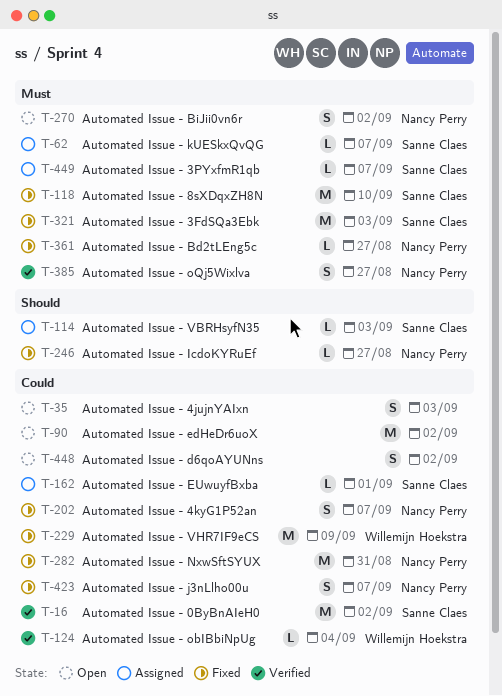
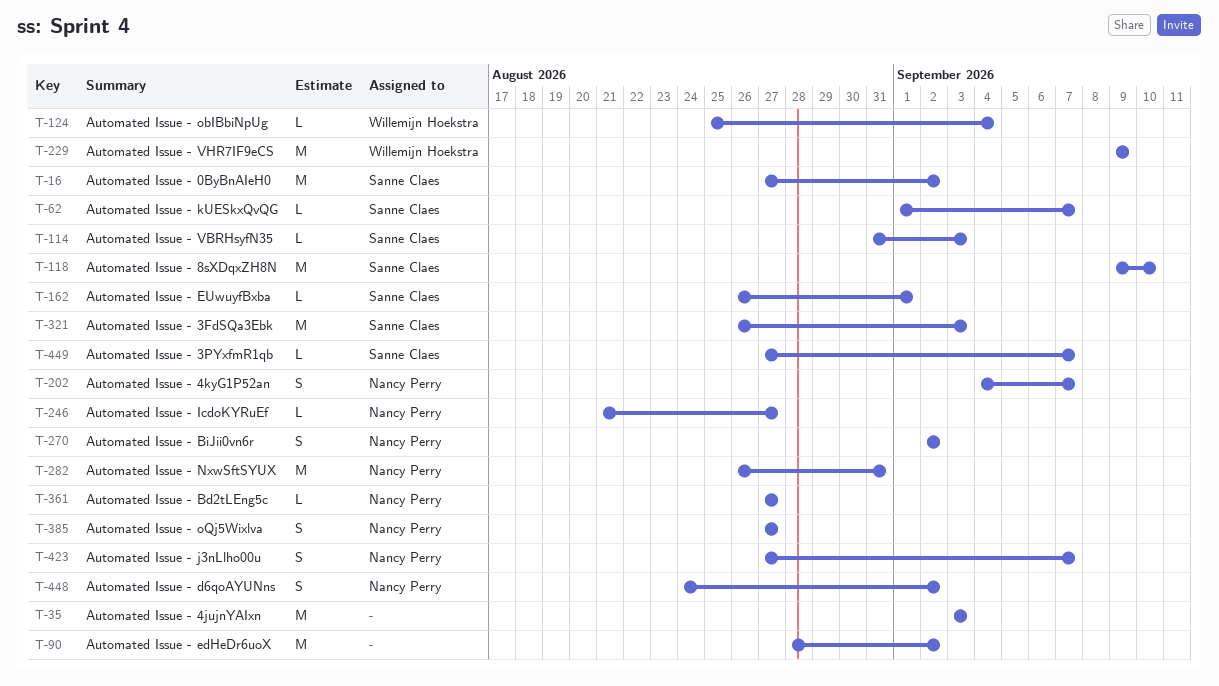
T-35, estimate: S -> M
T-448, owner: none -> Nancy Perry

